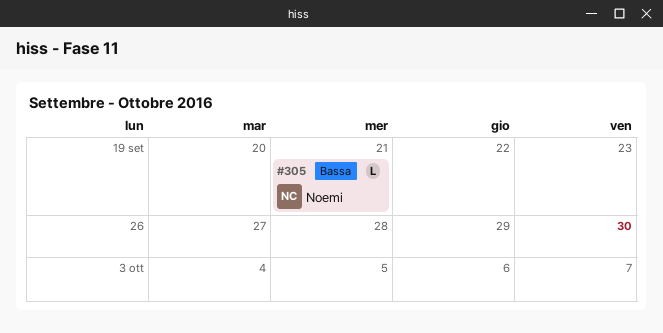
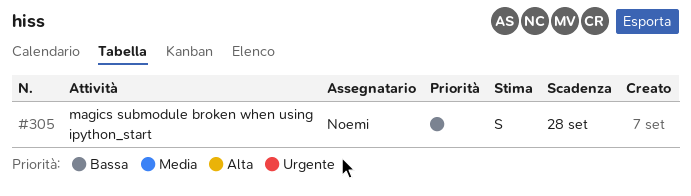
#305, estimate: L -> S
#305, due: Sep 21 -> Sep 28

